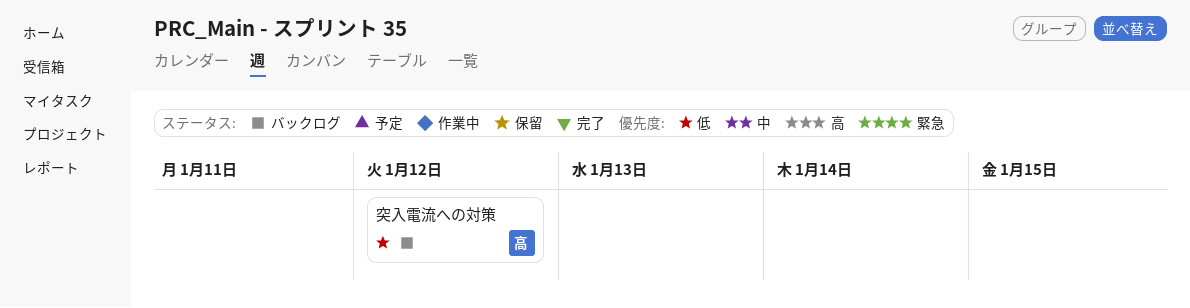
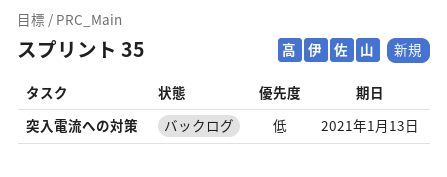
突入電流への対策, due: Jan 12 -> Jan 13

